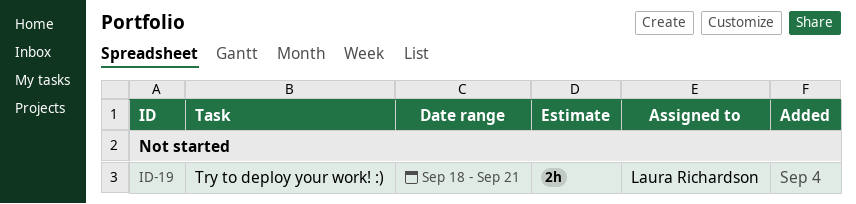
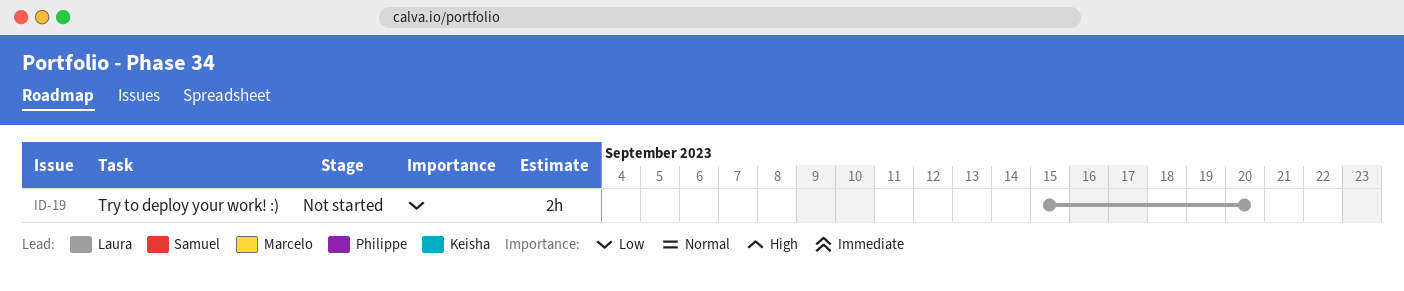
ID-19, start: Sep 18 -> Sep 15
ID-19, due: Sep 21 -> Sep 20

